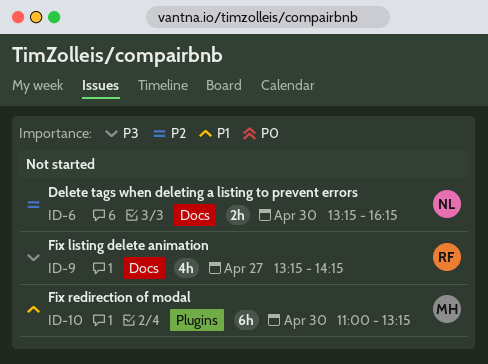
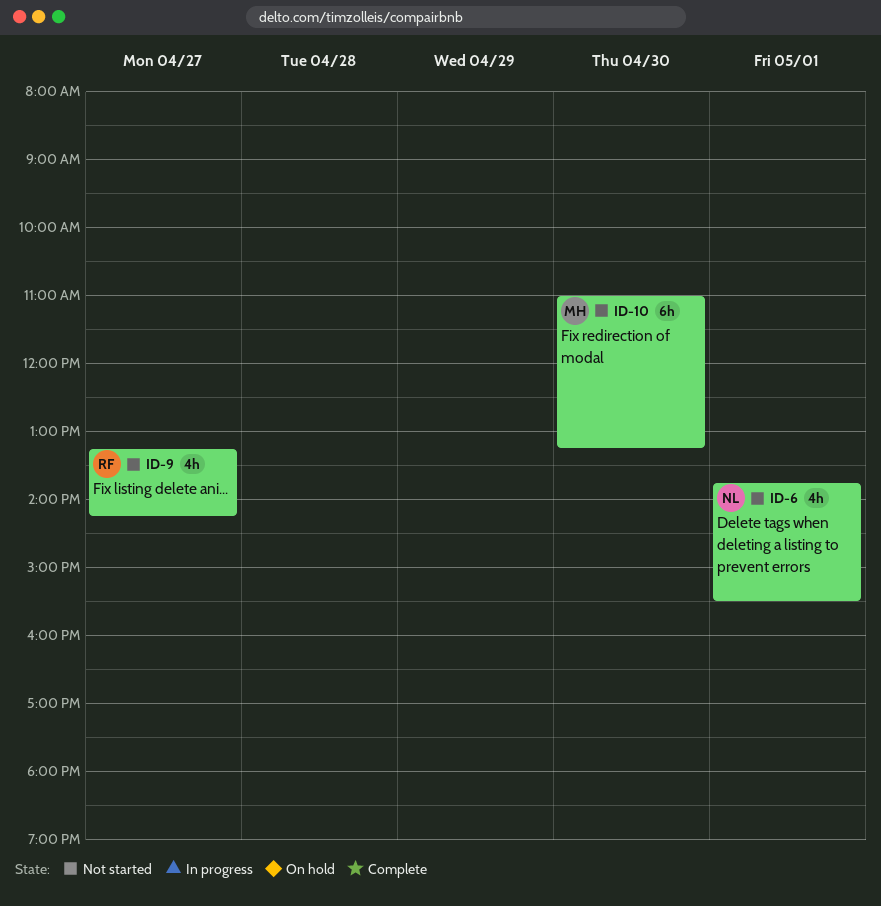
ID-6, estimate: 2h -> 4h
ID-6, day: Apr 30 -> May 1
ID-6, begins: 13:15 -> 13:45
ID-6, ends: 16:15 -> 15:30

